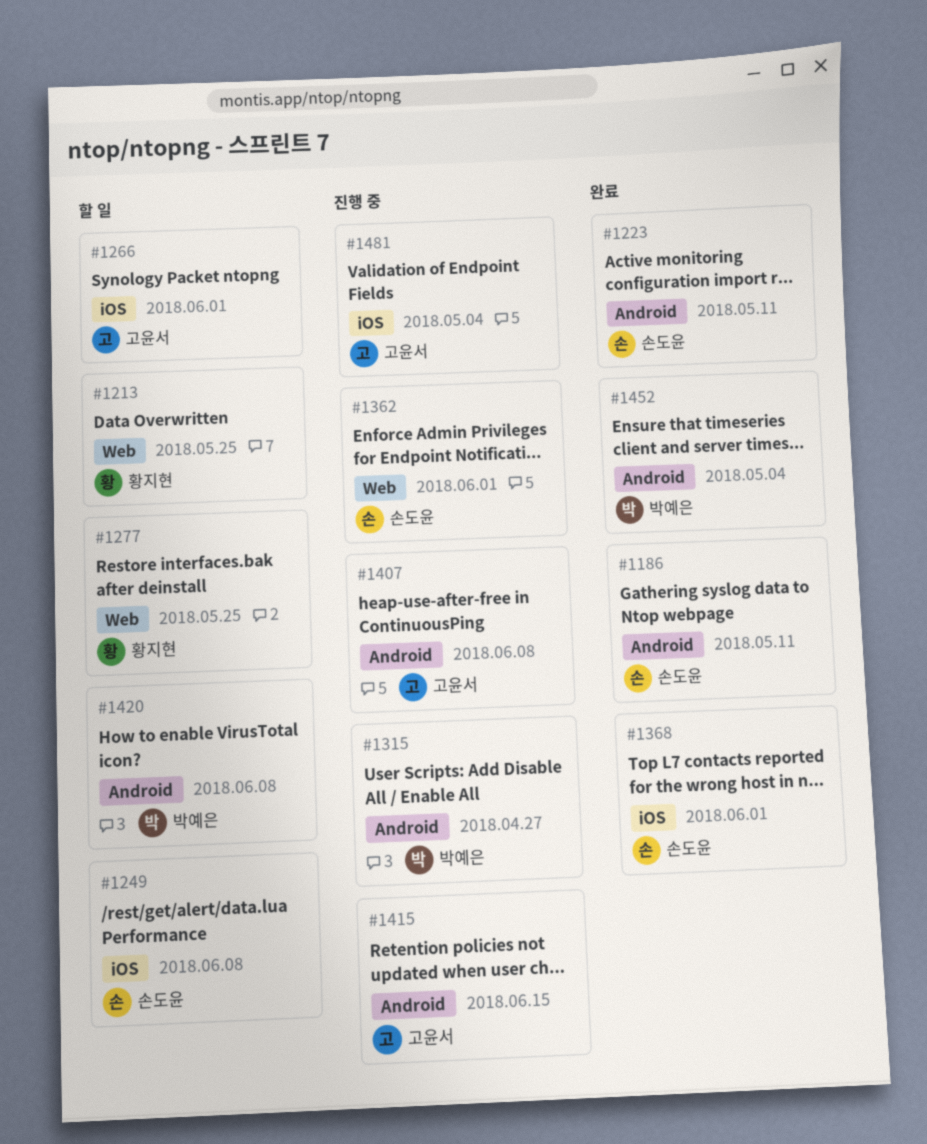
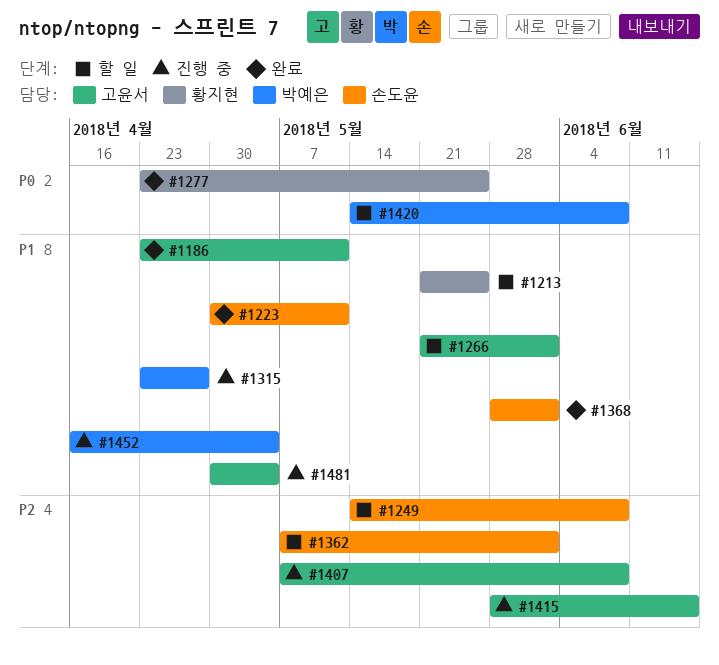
#1186, owner: 손도윤 -> 고윤서
#1277, status: 할 일 -> 완료
#1362, status: 진행 중 -> 할 일
#1452, status: 완료 -> 진행 중

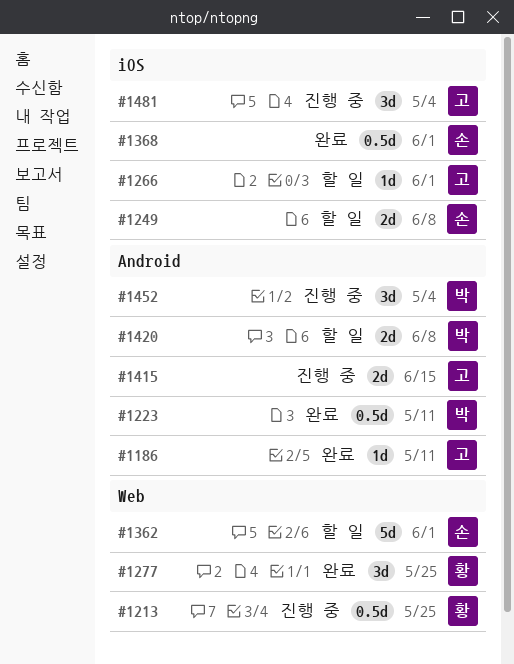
#1213, status: 할 일 -> 진행 중
#1223, owner: 손도윤 -> 박예은
#1315: present -> none
#1407: present -> none

